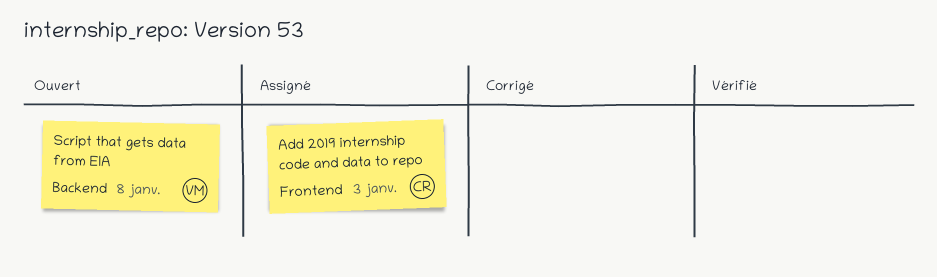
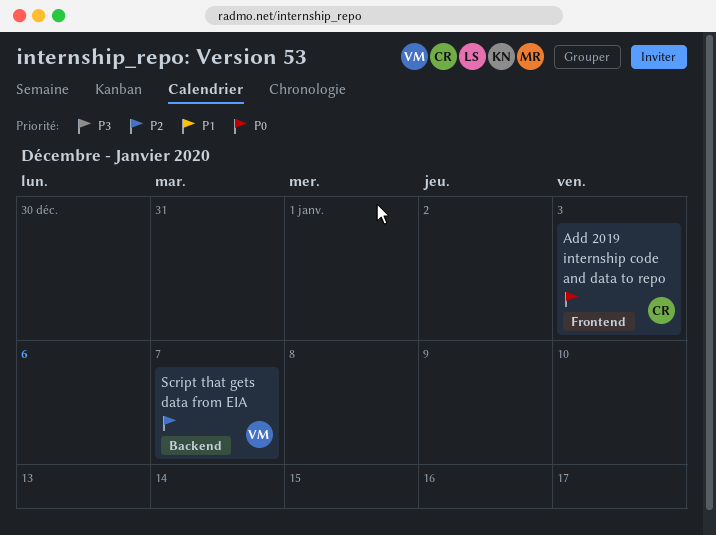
Script that gets data from EIA, due: Jan 8 -> Jan 7

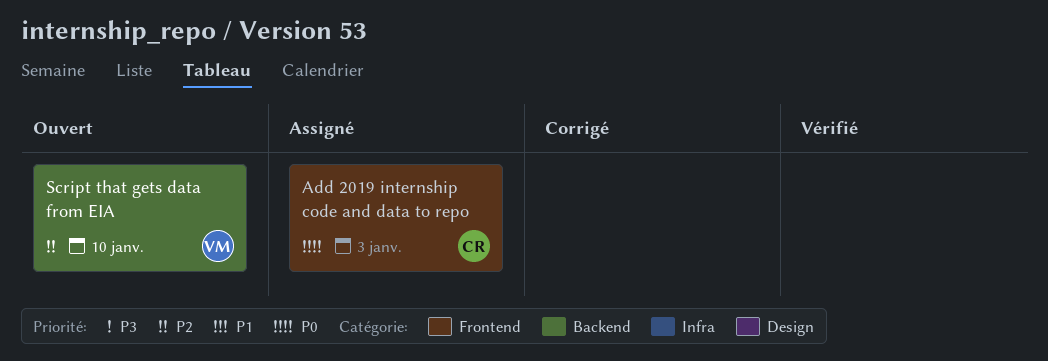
Script that gets data from EIA, due: Jan 7 -> Jan 10

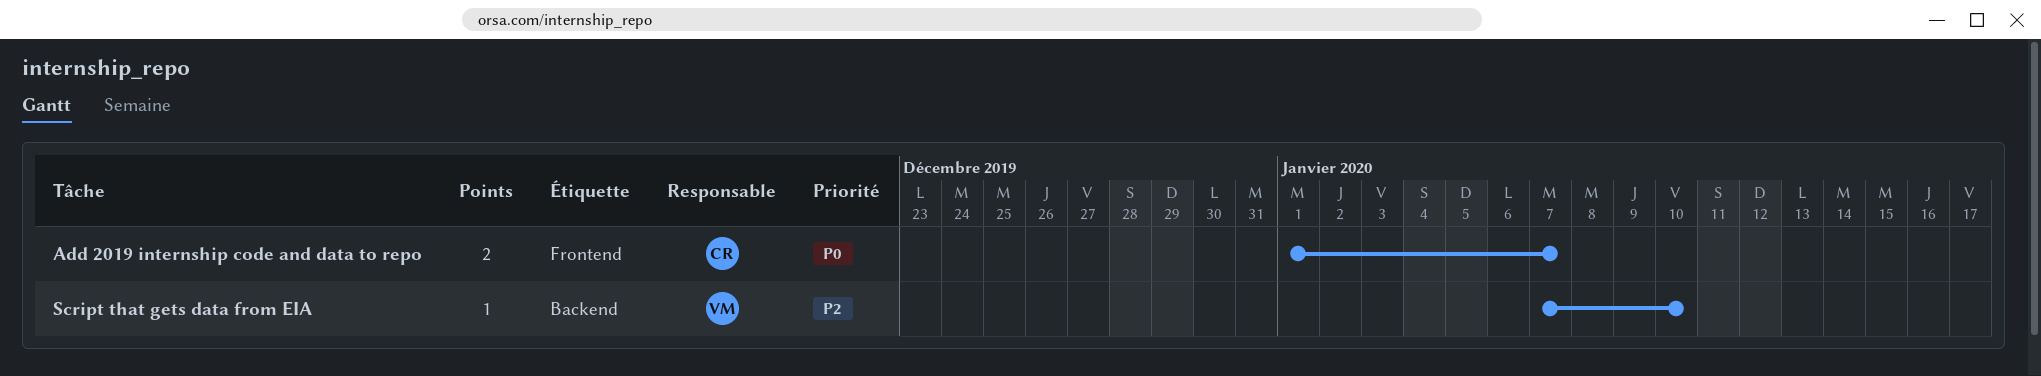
Add 2019 internship code and data to repo, due: Jan 3 -> Jan 7

